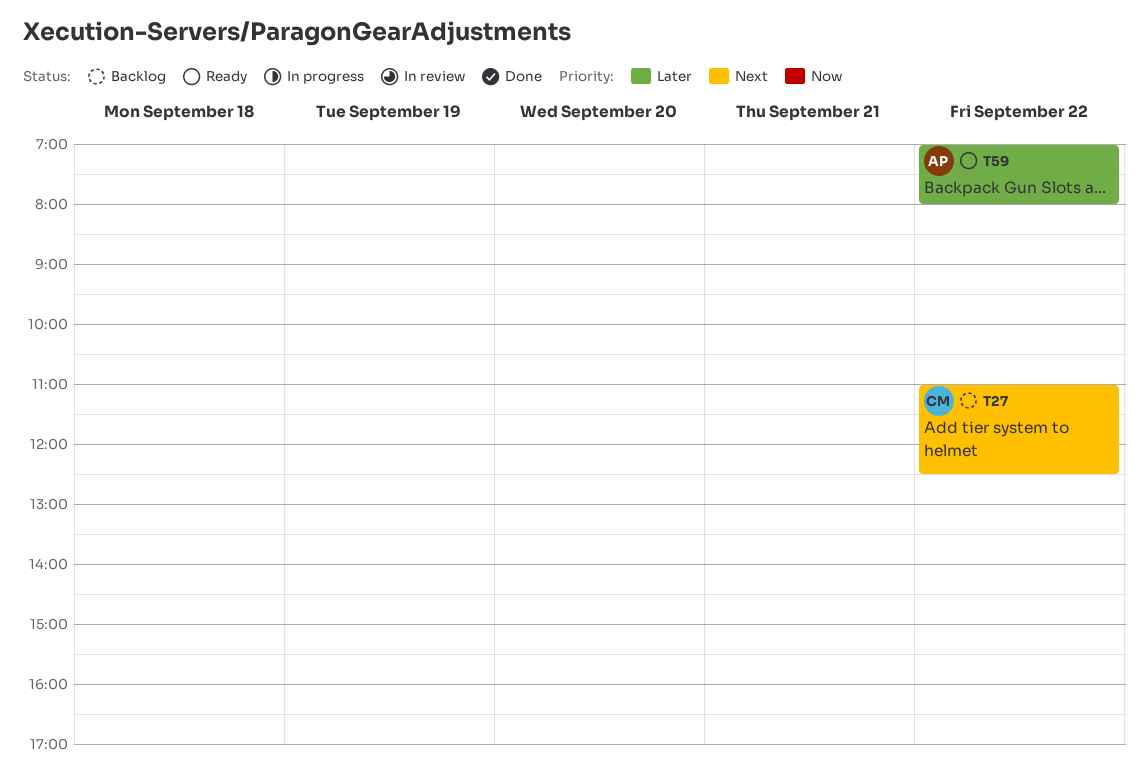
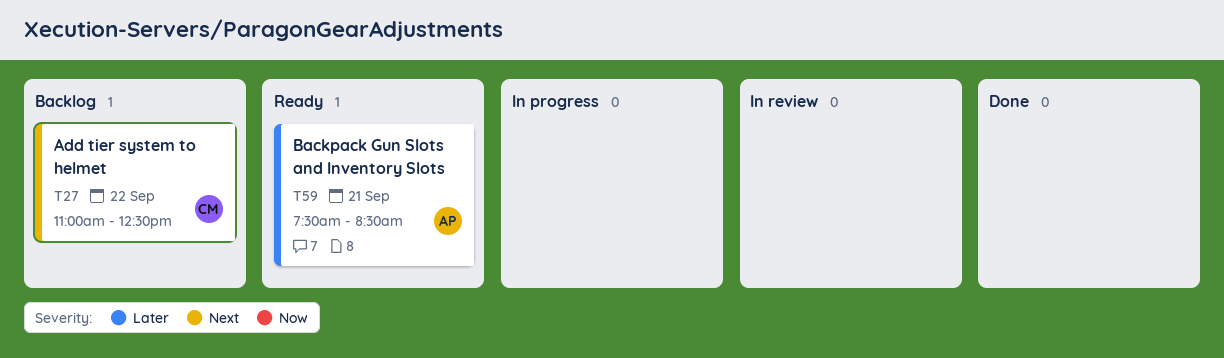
T59, day: Sep 22 -> Sep 21
T59, begins: 07:00 -> 07:30
T59, ends: 08:00 -> 08:30

